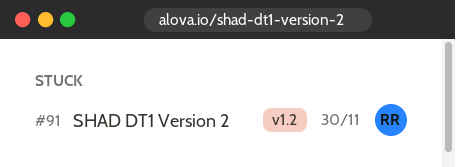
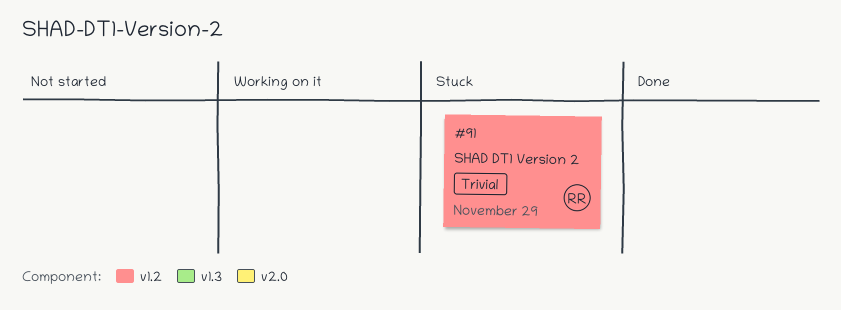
#91, due: Nov 30 -> Nov 29

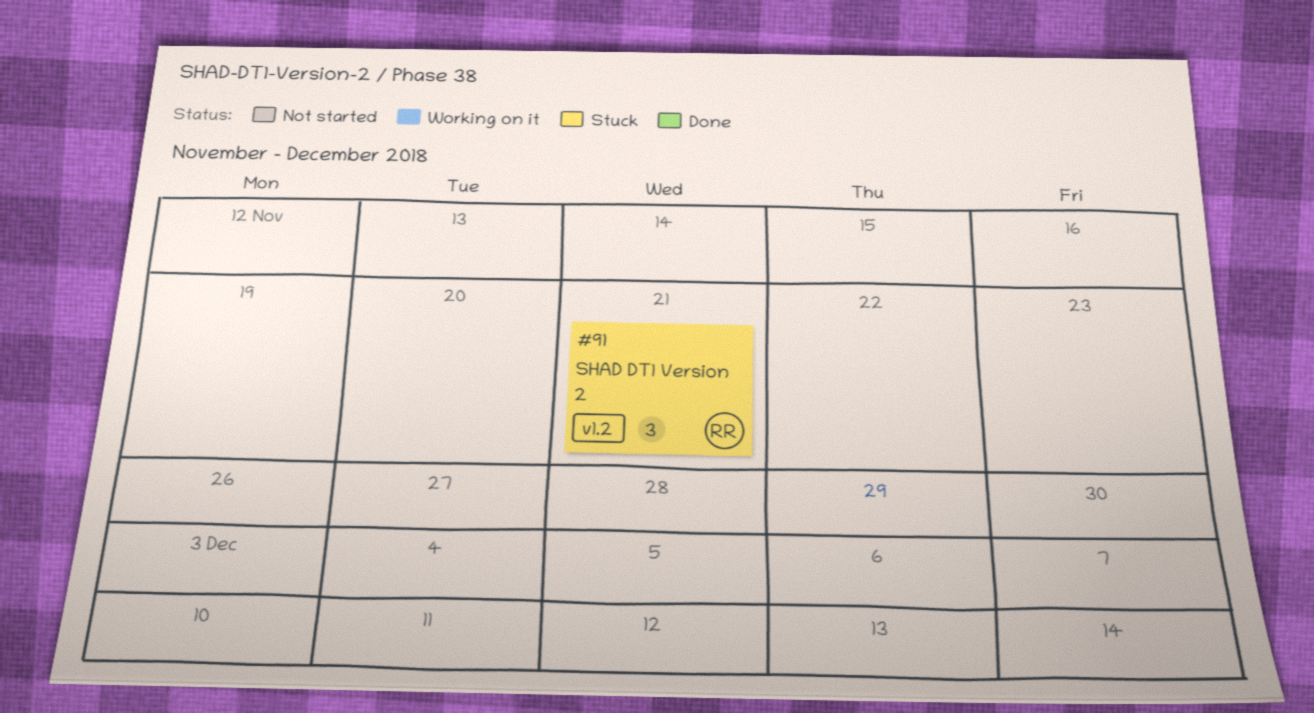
#91, due: Nov 29 -> Nov 21

